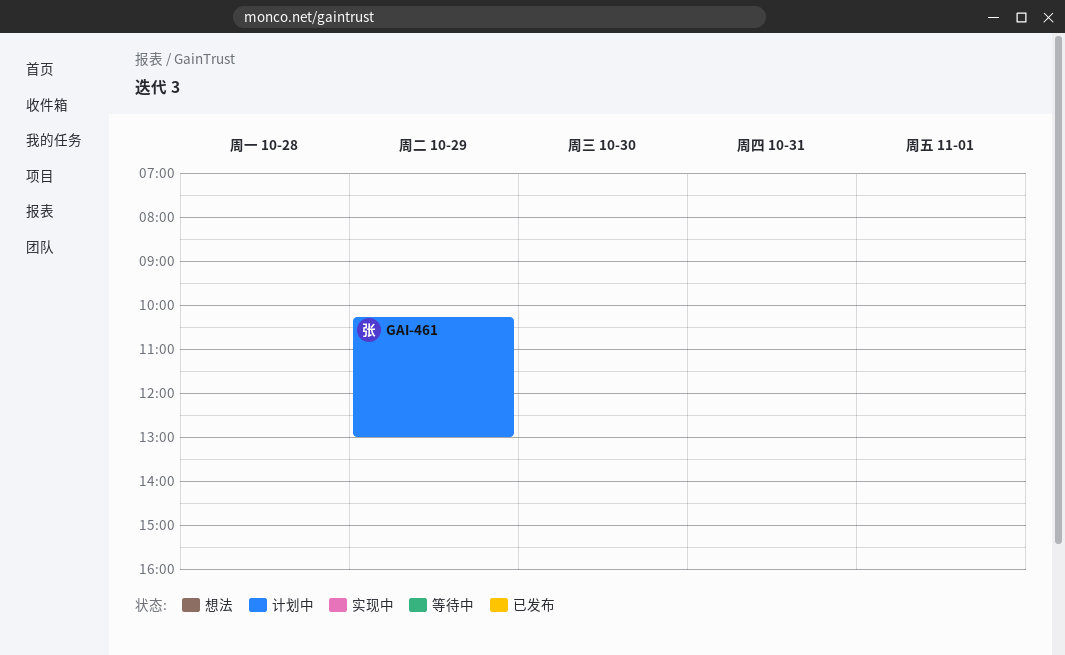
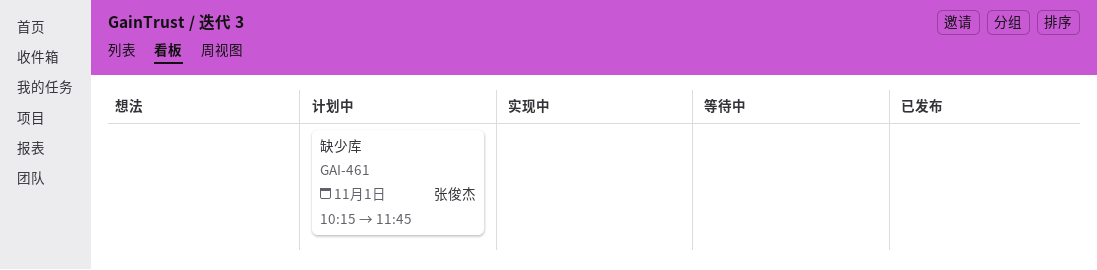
GAI-461, day: Oct 29 -> Nov 1
GAI-461, ends: 13:00 -> 11:45

